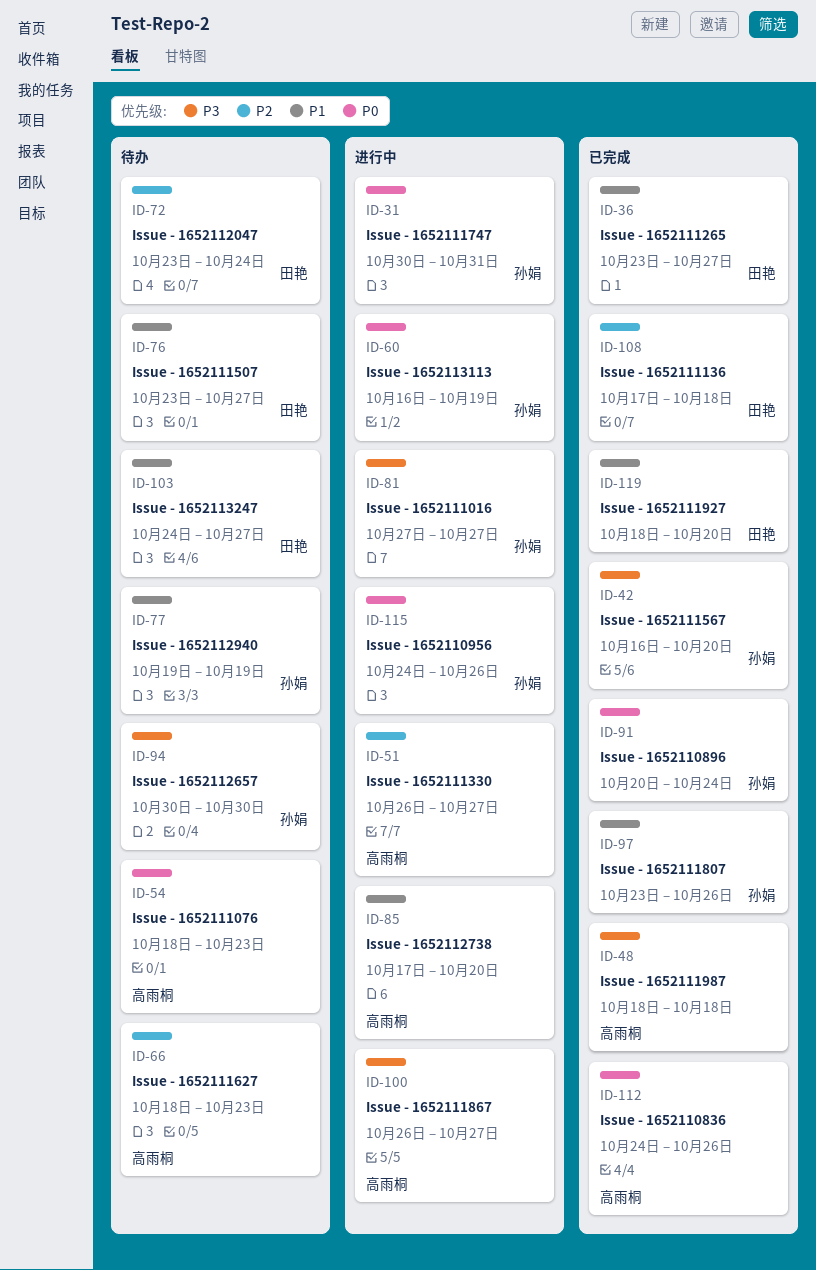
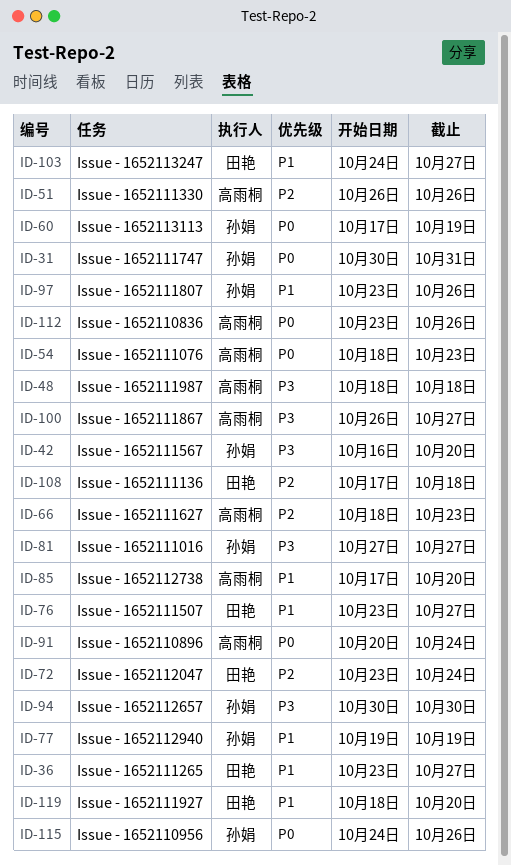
ID-51, due: Oct 27 -> Oct 26
ID-60, start: Oct 16 -> Oct 17
ID-91, owner: 孙娟 -> 高雨桐
ID-112, start: Oct 24 -> Oct 23

